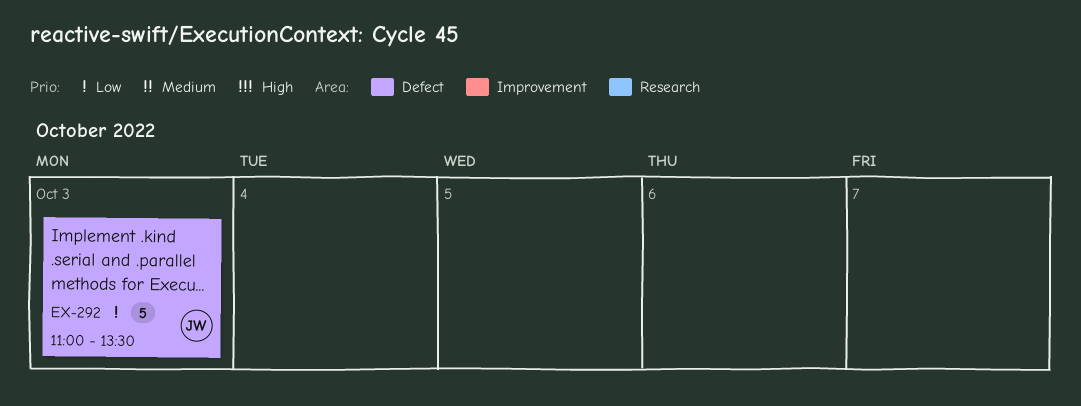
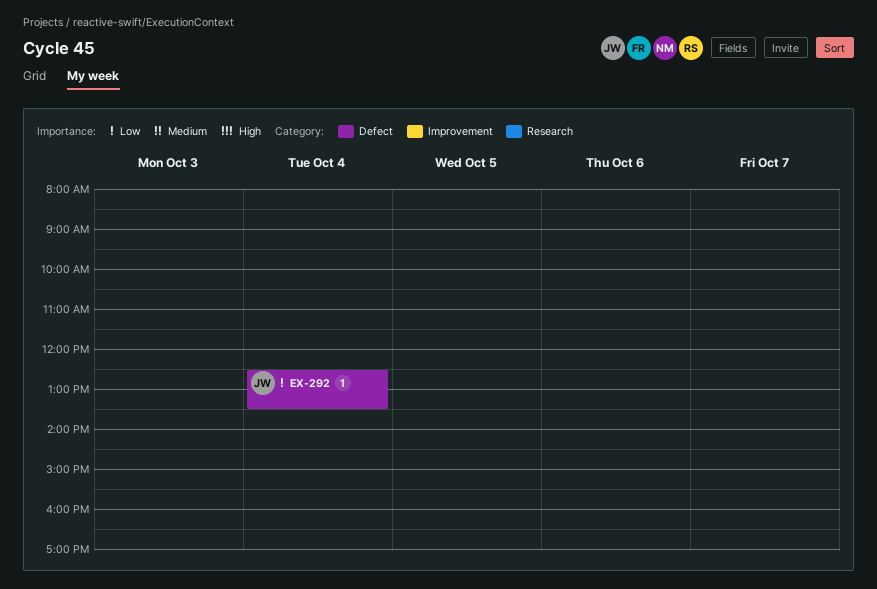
EX-292, estimate: 5 -> 1
EX-292, day: Oct 3 -> Oct 4
EX-292, begins: 11:00 -> 12:30

